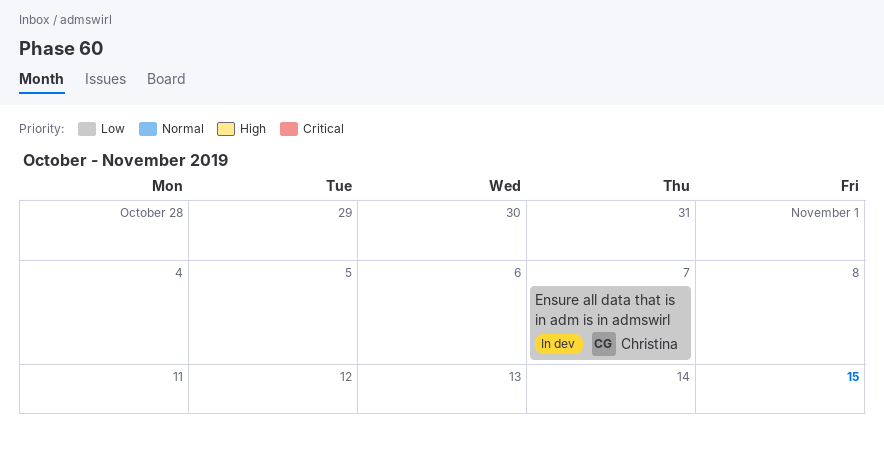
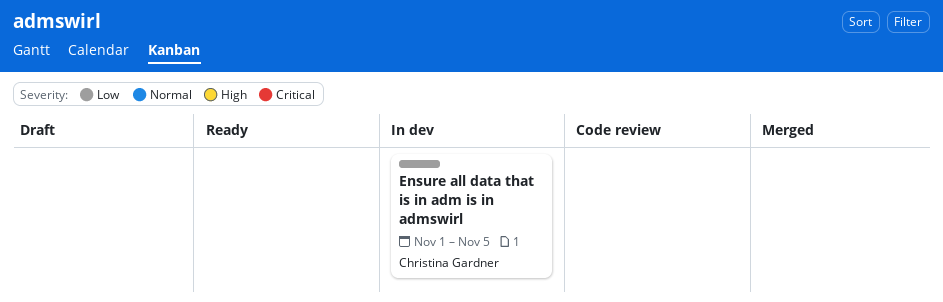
Ensure all data that is in adm is in admswirl, due: Nov 7 -> Nov 5

